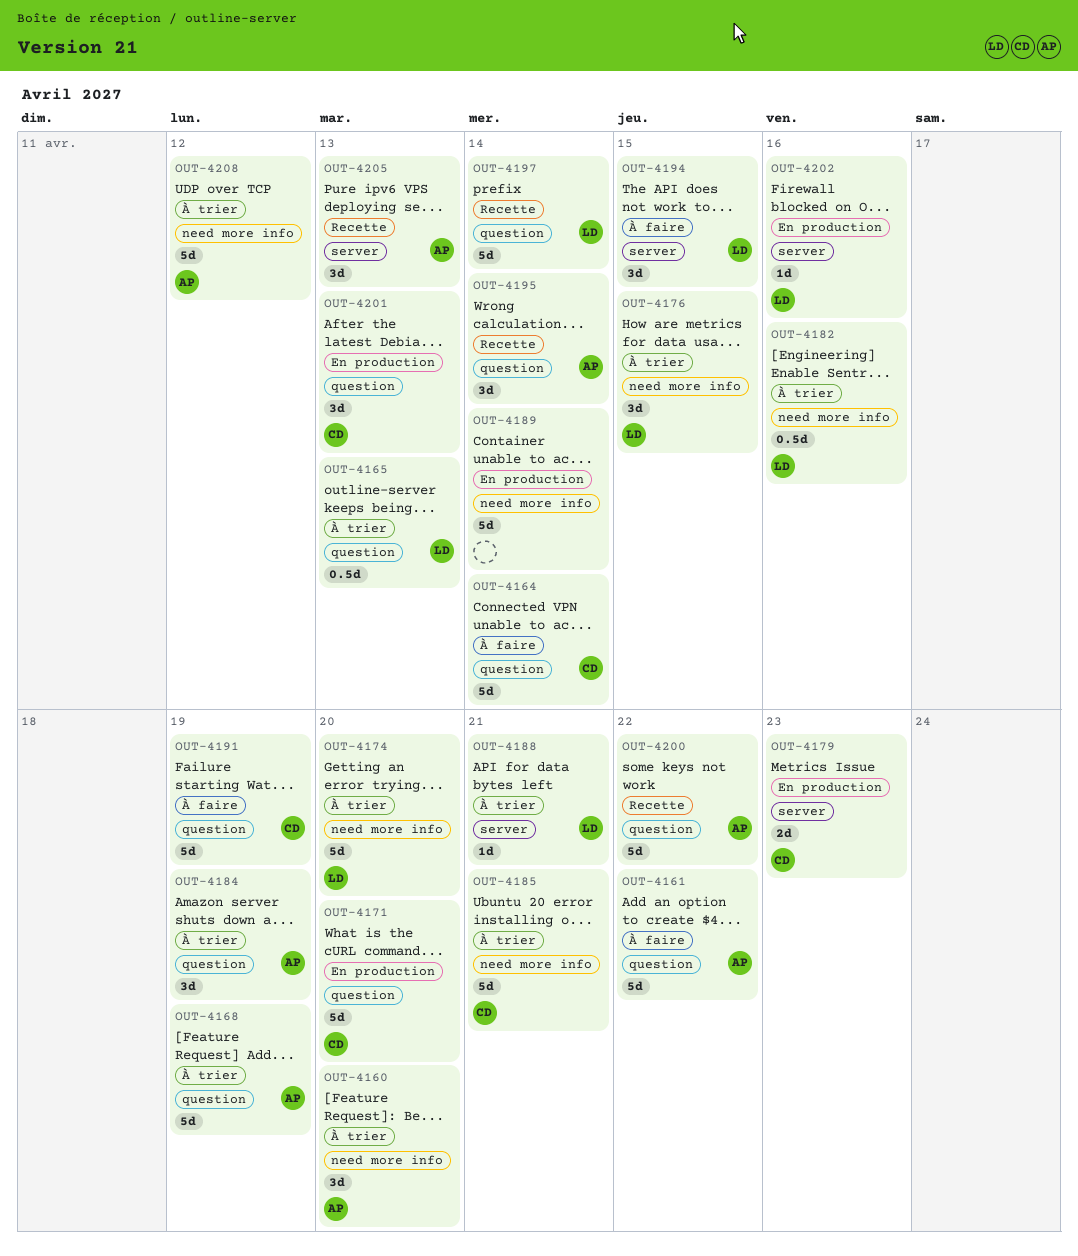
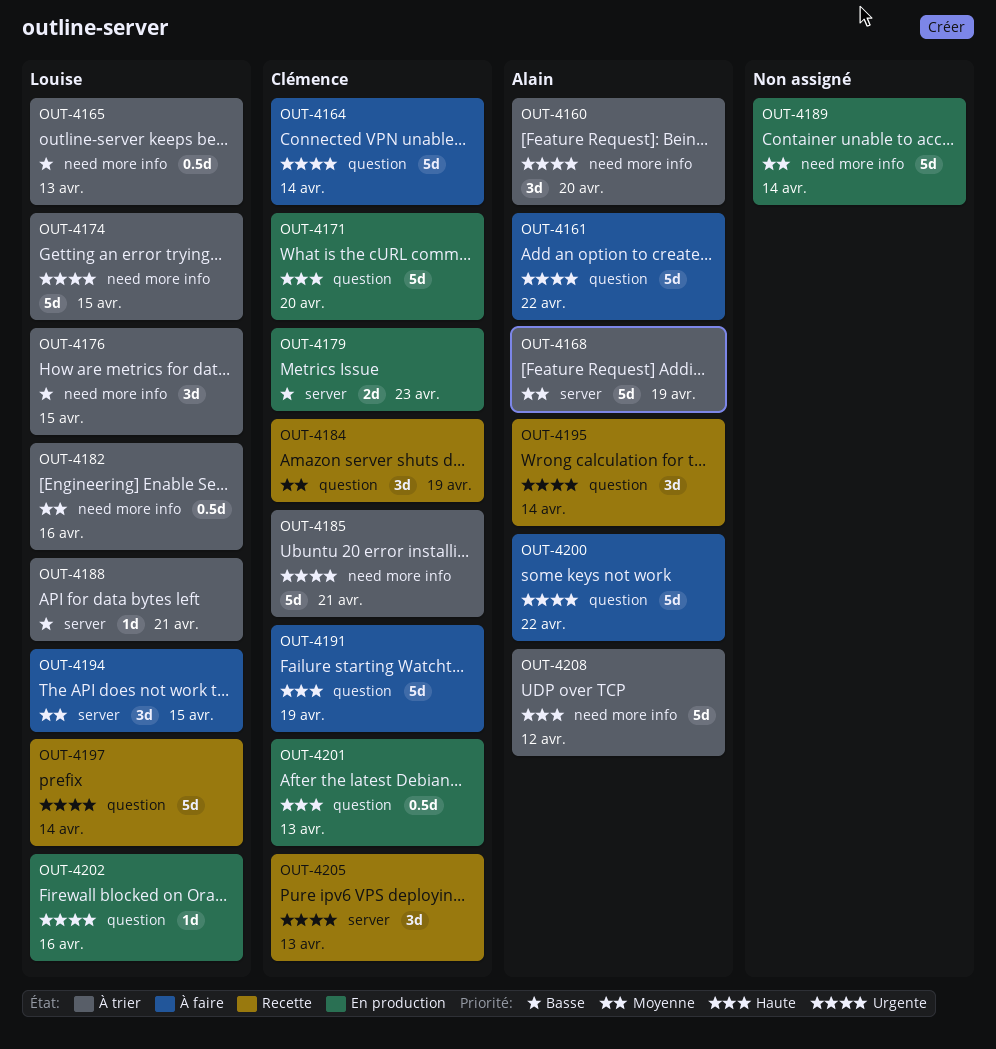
OUT-4165, label: question -> need more info
OUT-4168, label: question -> server
OUT-4174, due: Apr 20 -> Apr 15
OUT-4184, status: À trier -> Recette
OUT-4184, owner: Alain -> Clémence
OUT-4200, status: Recette -> À faire
OUT-4201, estimate: 3d -> 0.5d
OUT-4202, label: server -> question
OUT-4205, owner: Alain -> Clémence

